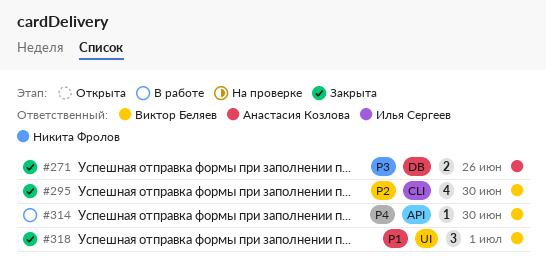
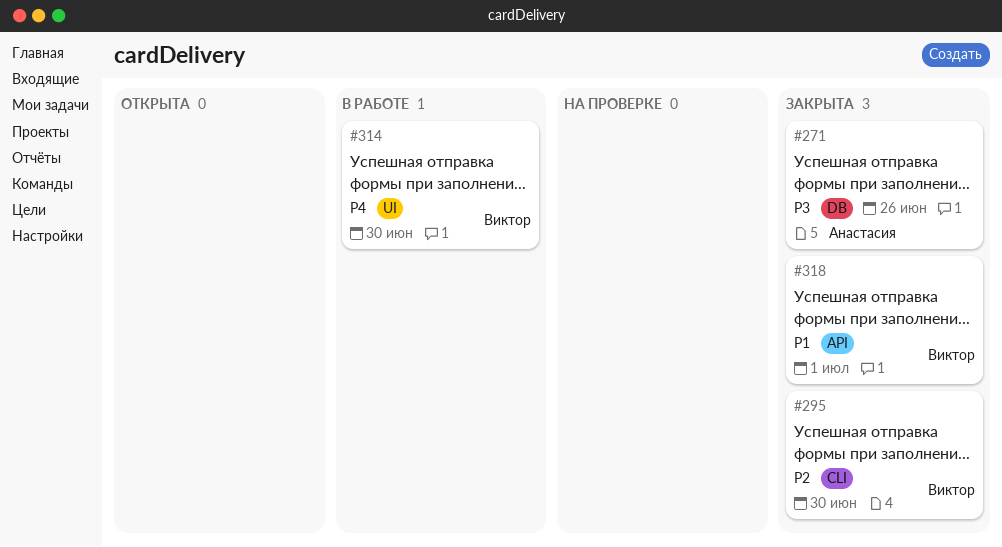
#314, label: API -> UI
#318, label: UI -> API

